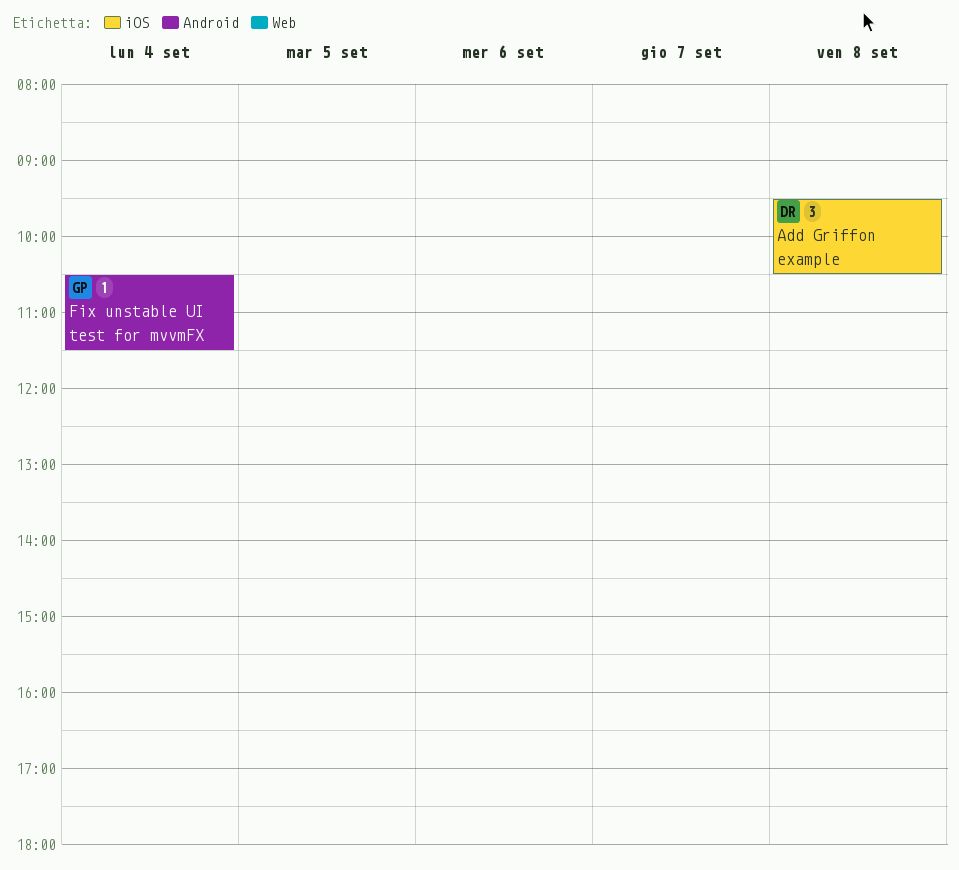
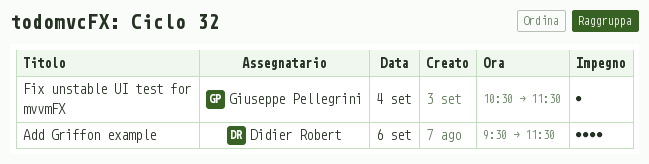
Add Griffon example, estimate: 3 -> 4
Add Griffon example, day: Sep 8 -> Sep 6
Add Griffon example, ends: 10:30 -> 11:30

